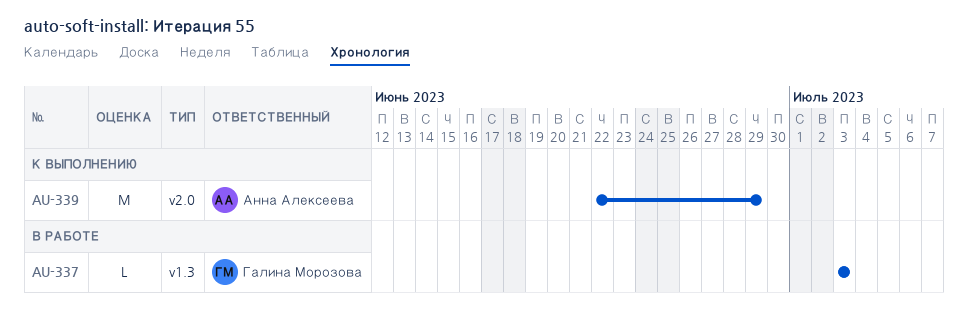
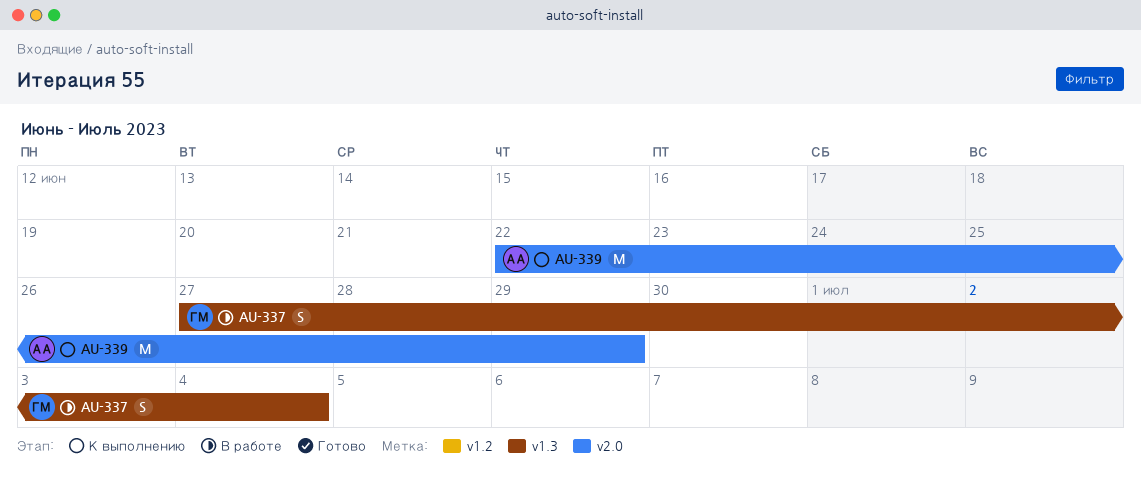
AU-337, estimate: L -> S
AU-337, start: Jul 3 -> Jun 27
AU-337, due: Jul 3 -> Jul 4

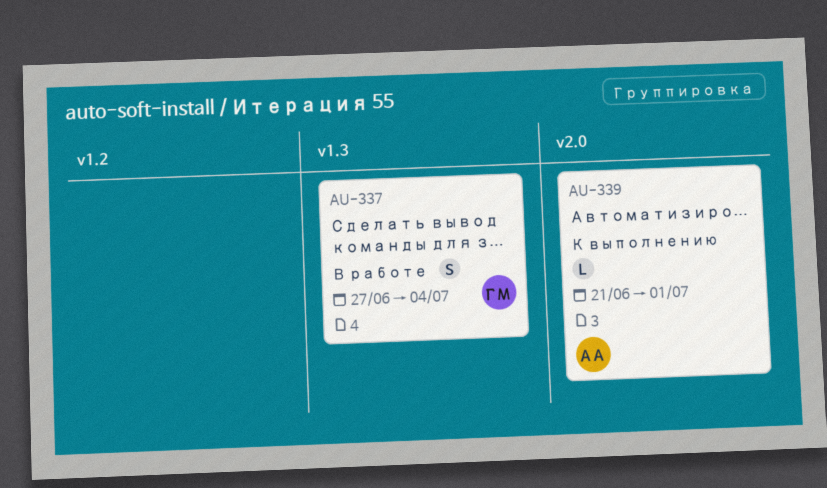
AU-339, estimate: M -> L
AU-339, start: Jun 22 -> Jun 21
AU-339, due: Jun 29 -> Jul 1

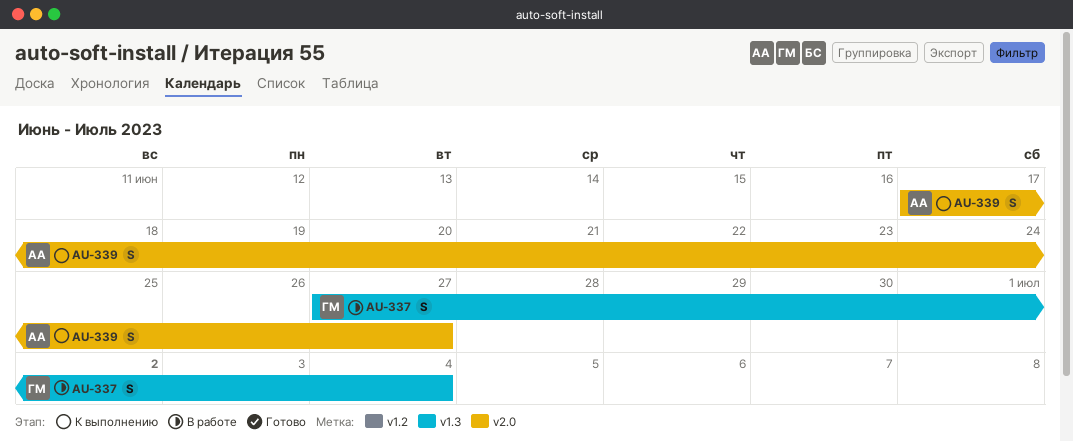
AU-339, estimate: L -> S
AU-339, start: Jun 21 -> Jun 17
AU-339, due: Jul 1 -> Jun 27

